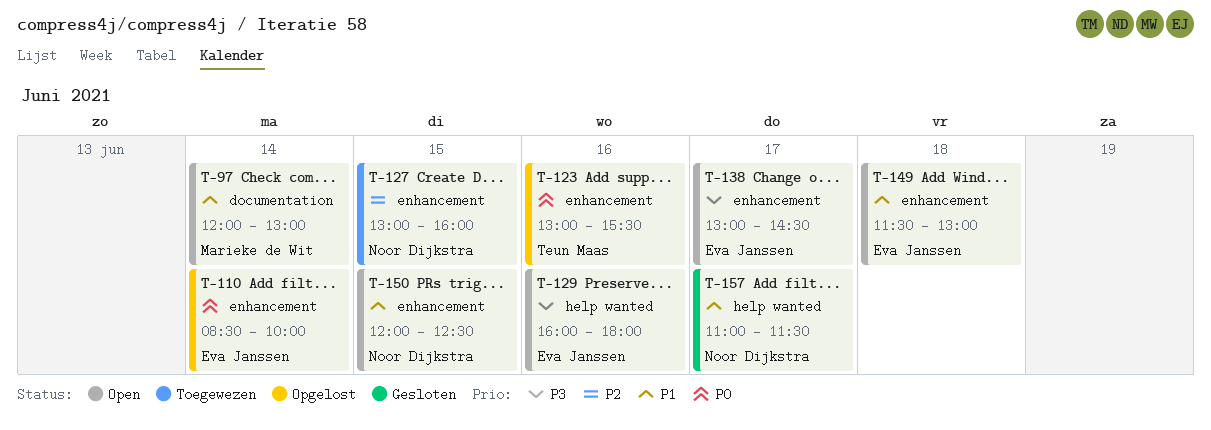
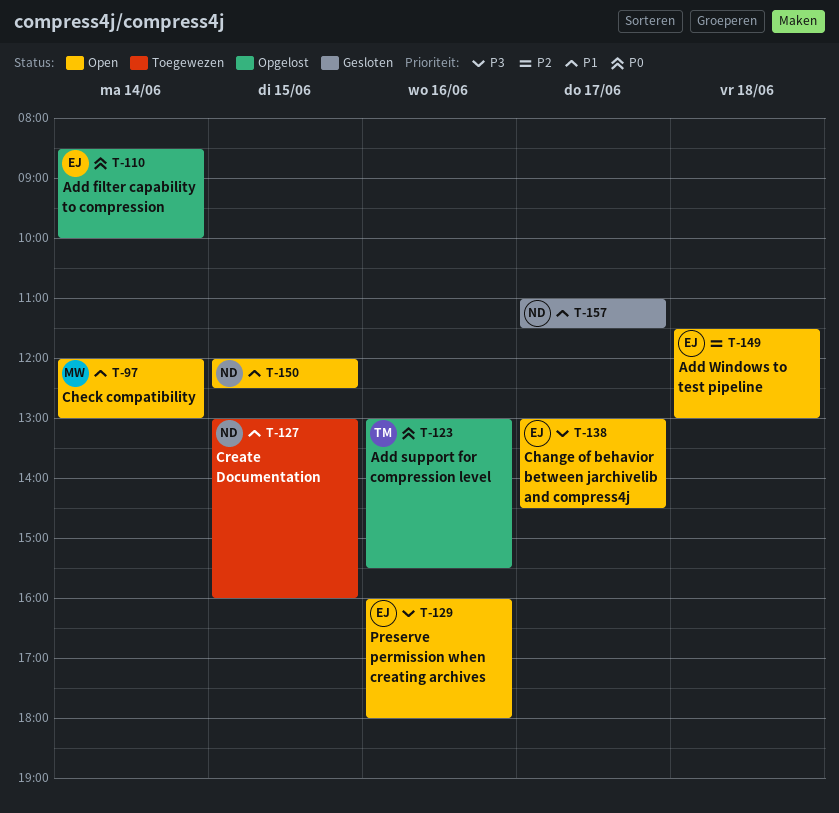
T-127, priority: P2 -> P1
T-149, priority: P1 -> P2

